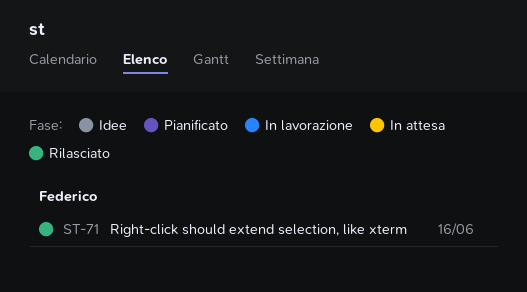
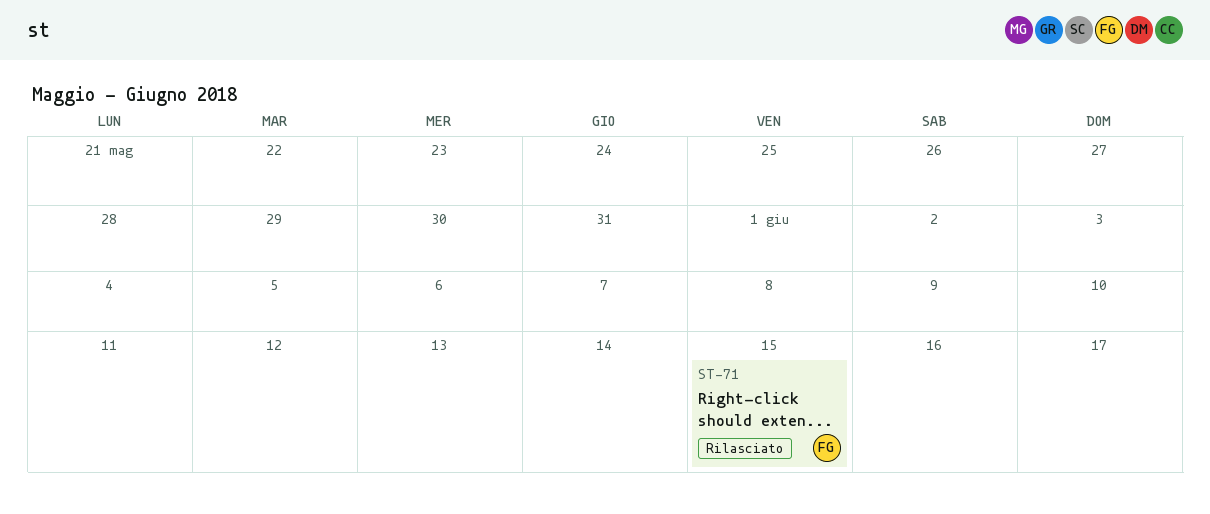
ST-71, due: Jun 16 -> Jun 15

